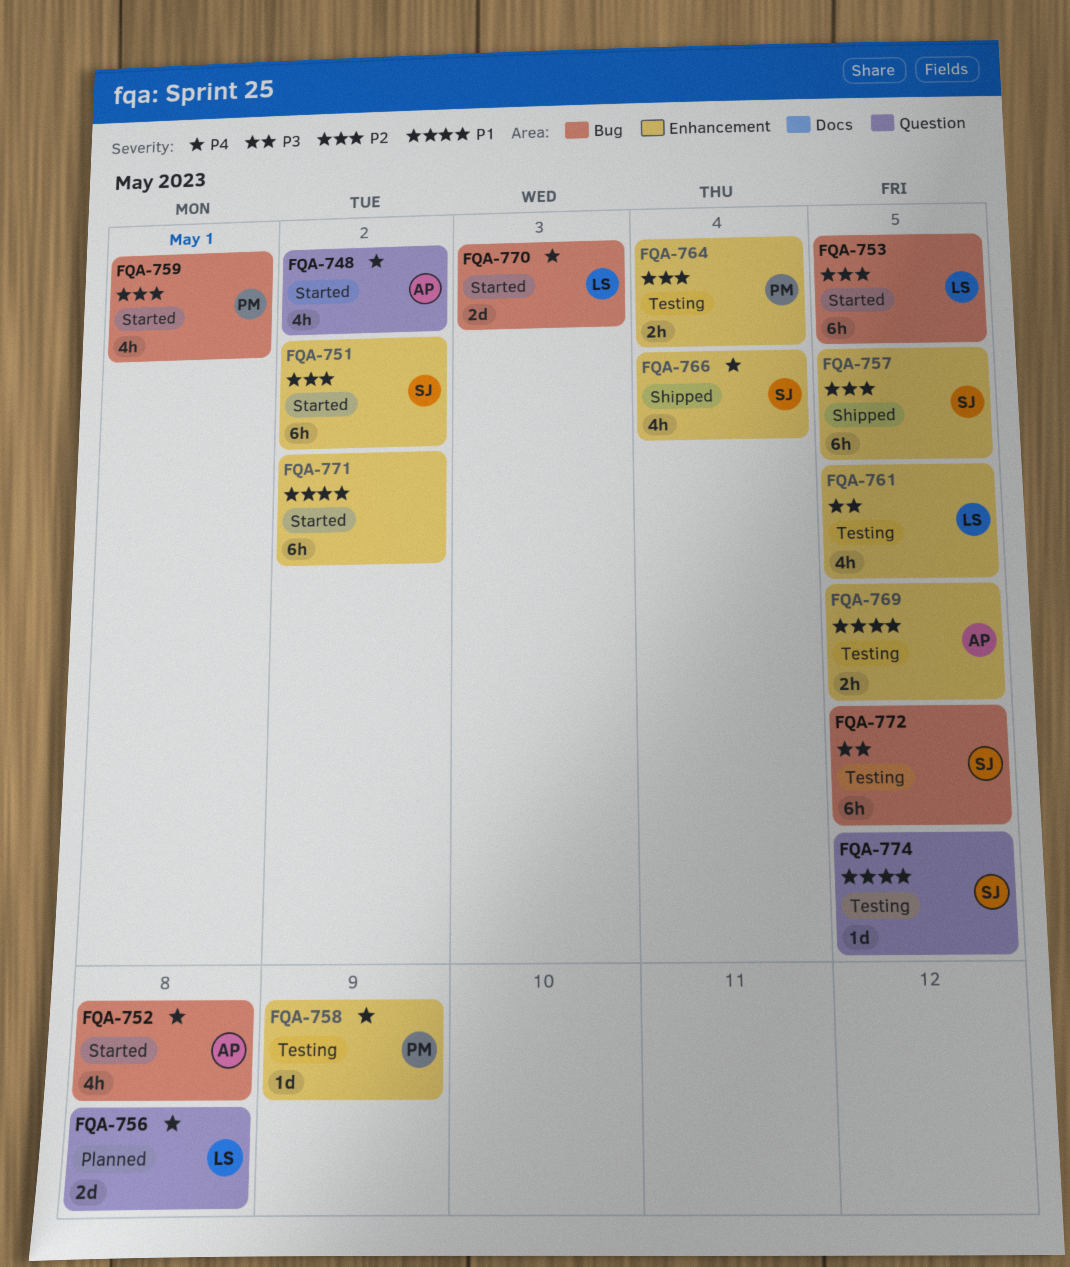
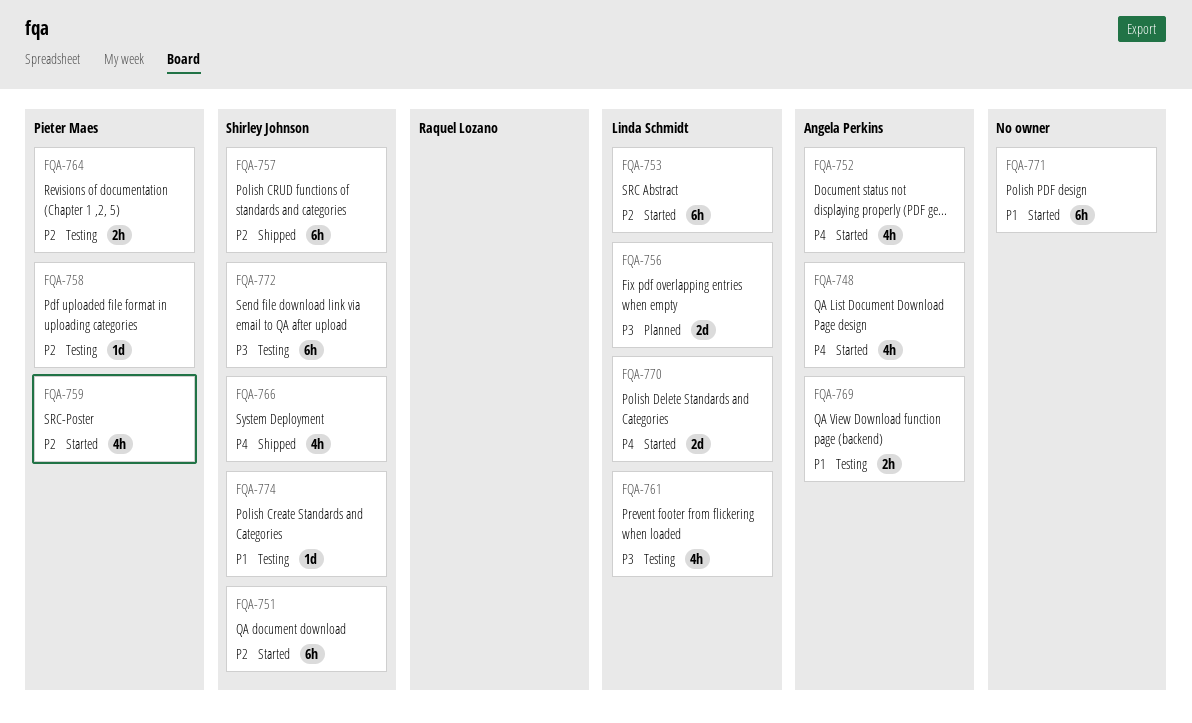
FQA-756, priority: P4 -> P3
FQA-758, priority: P4 -> P2

